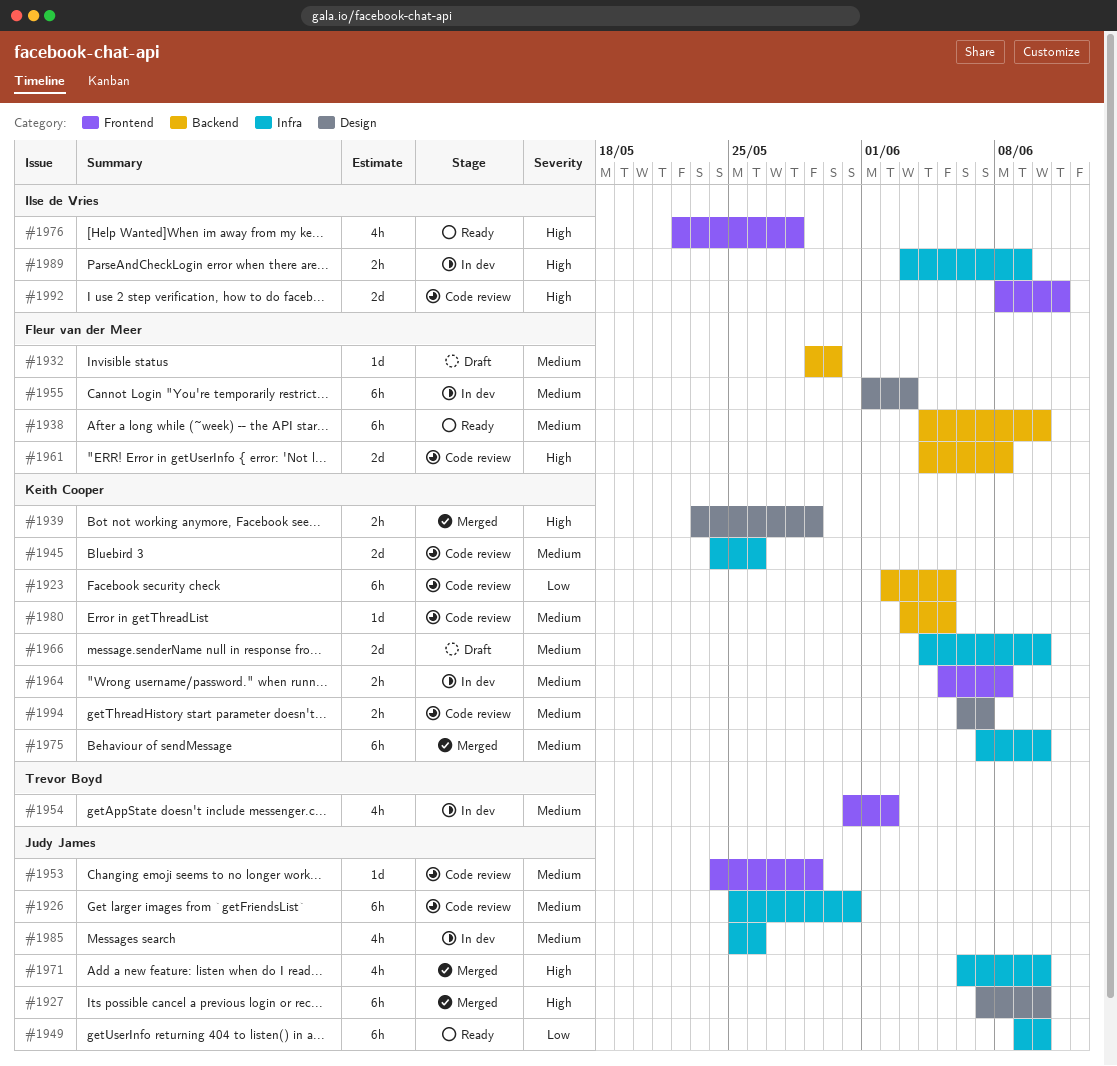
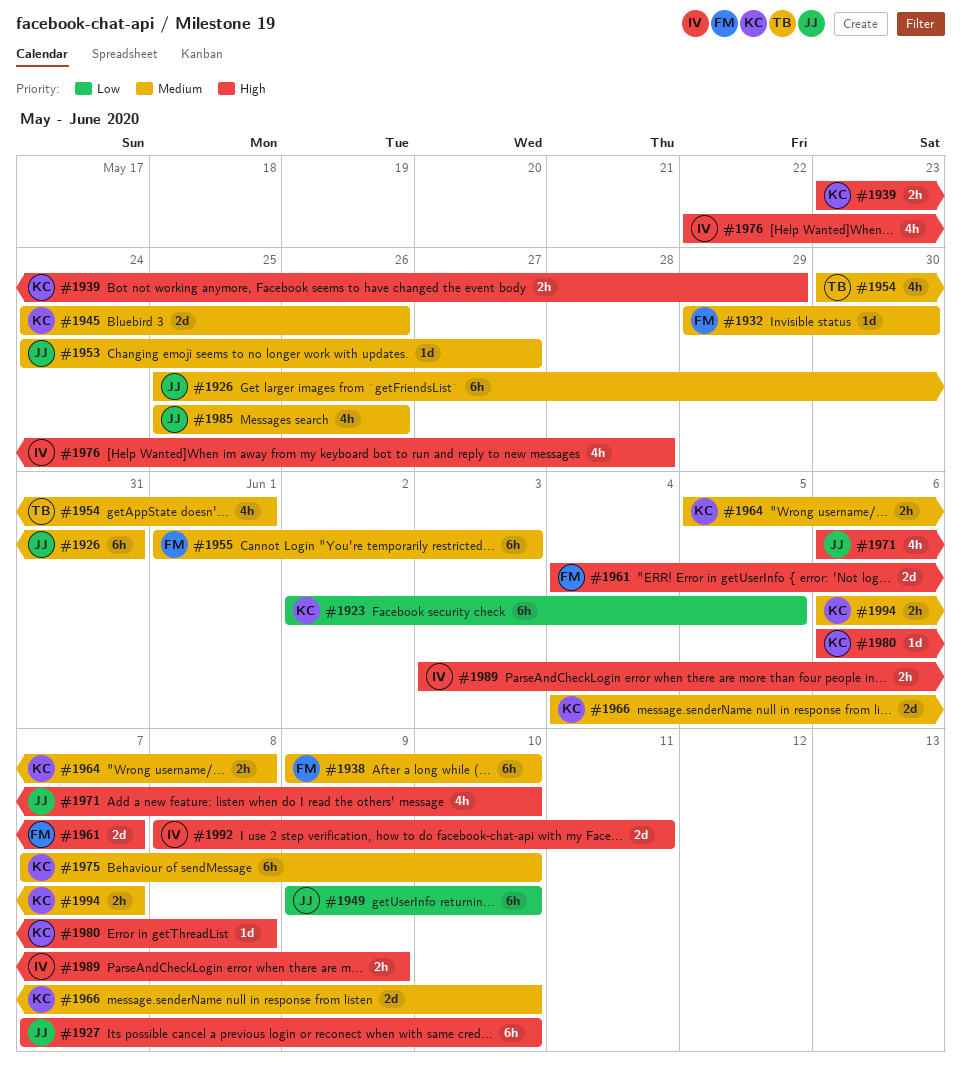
#1938, start: Jun 4 -> Jun 9
#1953, due: May 29 -> May 27
#1954, start: May 31 -> May 30
#1954, due: Jun 2 -> Jun 1
#1961, due: Jun 8 -> Jun 7
#1980, priority: Medium -> High
#1980, start: Jun 3 -> Jun 6
#1980, due: Jun 5 -> Jun 8

